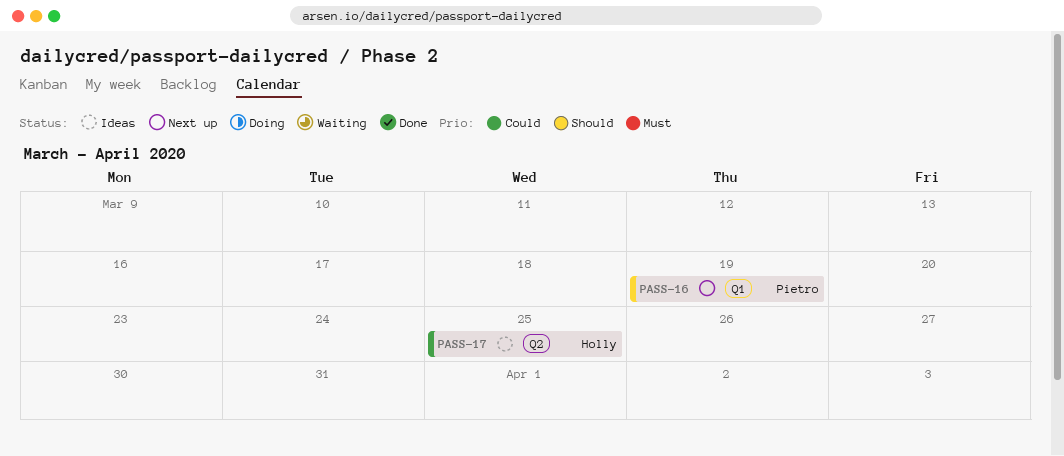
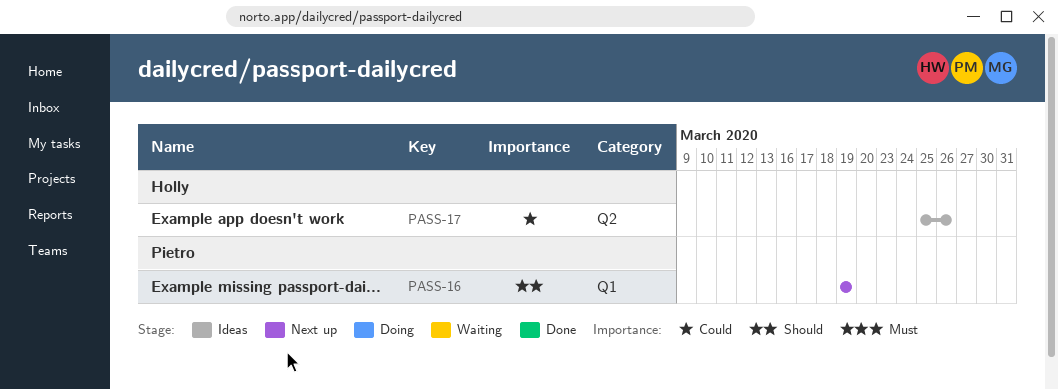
PASS-17, due: Mar 25 -> Mar 26

